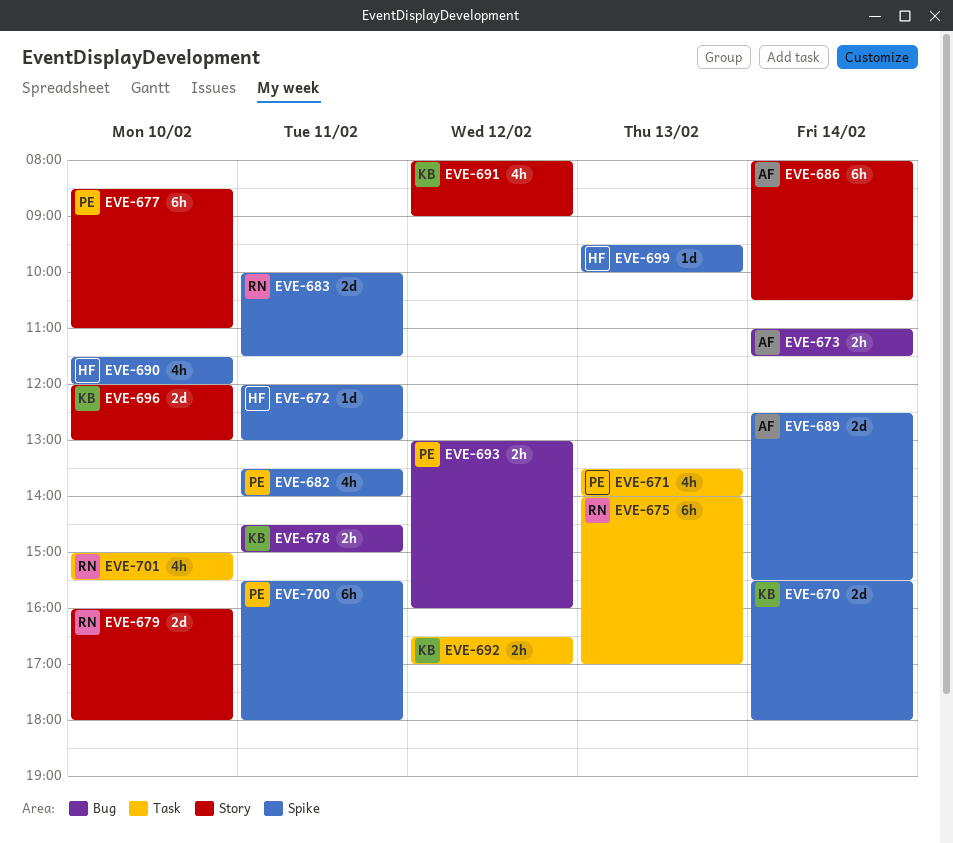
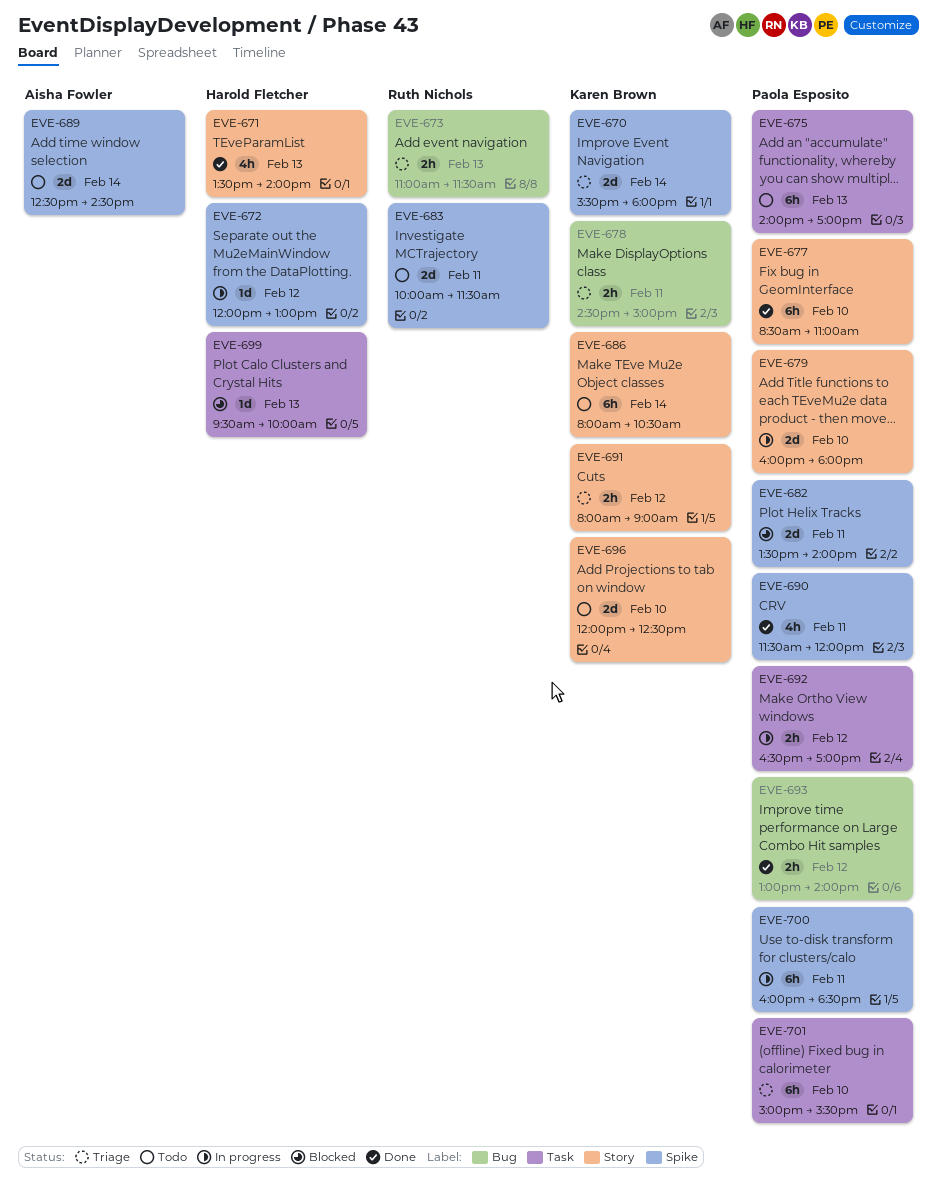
EVE-671, owner: Paola Esposito -> Harold Fletcher
EVE-671, label: Task -> Story
EVE-672, day: Feb 11 -> Feb 12
EVE-673, owner: Aisha Fowler -> Ruth Nichols
EVE-673, day: Feb 14 -> Feb 13
EVE-675, owner: Ruth Nichols -> Paola Esposito
EVE-679, owner: Ruth Nichols -> Paola Esposito
EVE-682, estimate: 4h -> 2d
EVE-686, owner: Aisha Fowler -> Karen Brown
EVE-689, ends: 15:30 -> 14:30
EVE-690, owner: Harold Fletcher -> Paola Esposito
EVE-690, day: Feb 10 -> Feb 11
EVE-691, estimate: 4h -> 2h
EVE-692, owner: Karen Brown -> Paola Esposito
EVE-693, ends: 16:00 -> 14:00
EVE-696, ends: 13:00 -> 12:30
EVE-699, label: Spike -> Task
EVE-700, begins: 15:30 -> 16:00
EVE-700, ends: 18:00 -> 18:30
EVE-701, owner: Ruth Nichols -> Paola Esposito
EVE-701, estimate: 4h -> 6h

